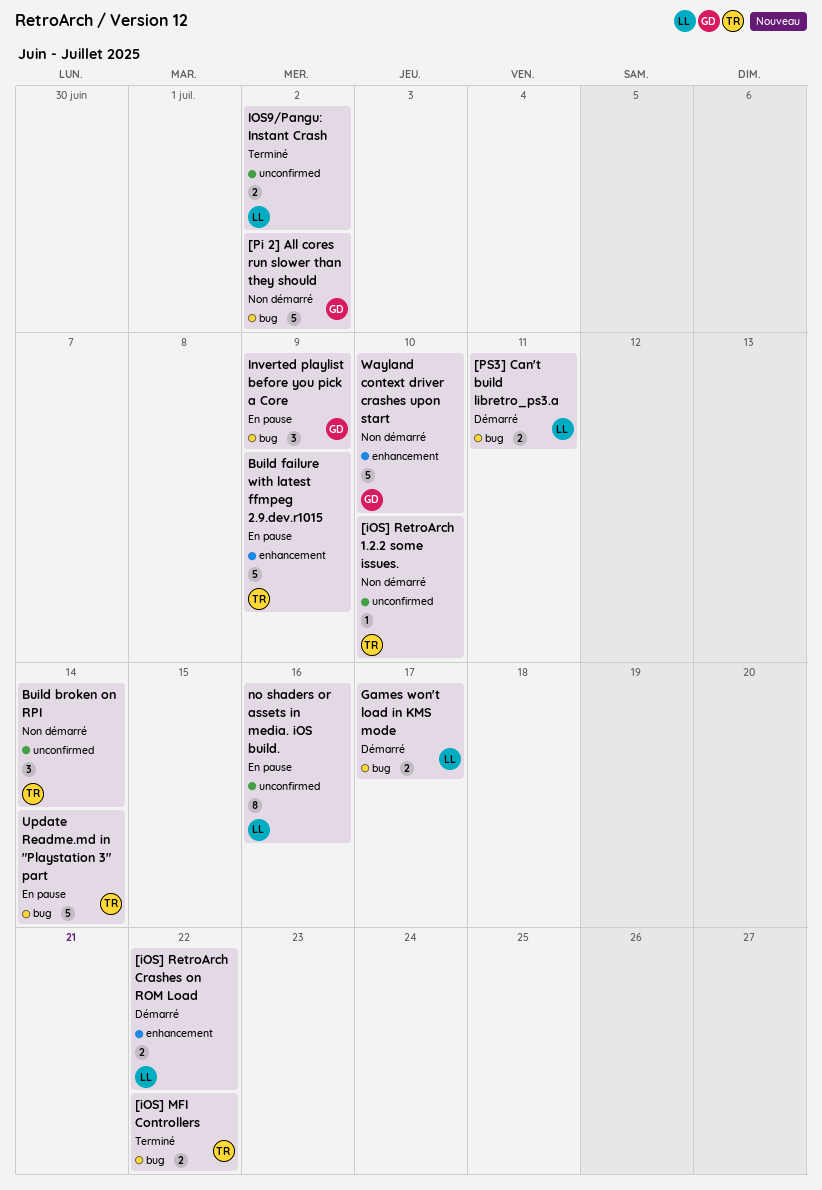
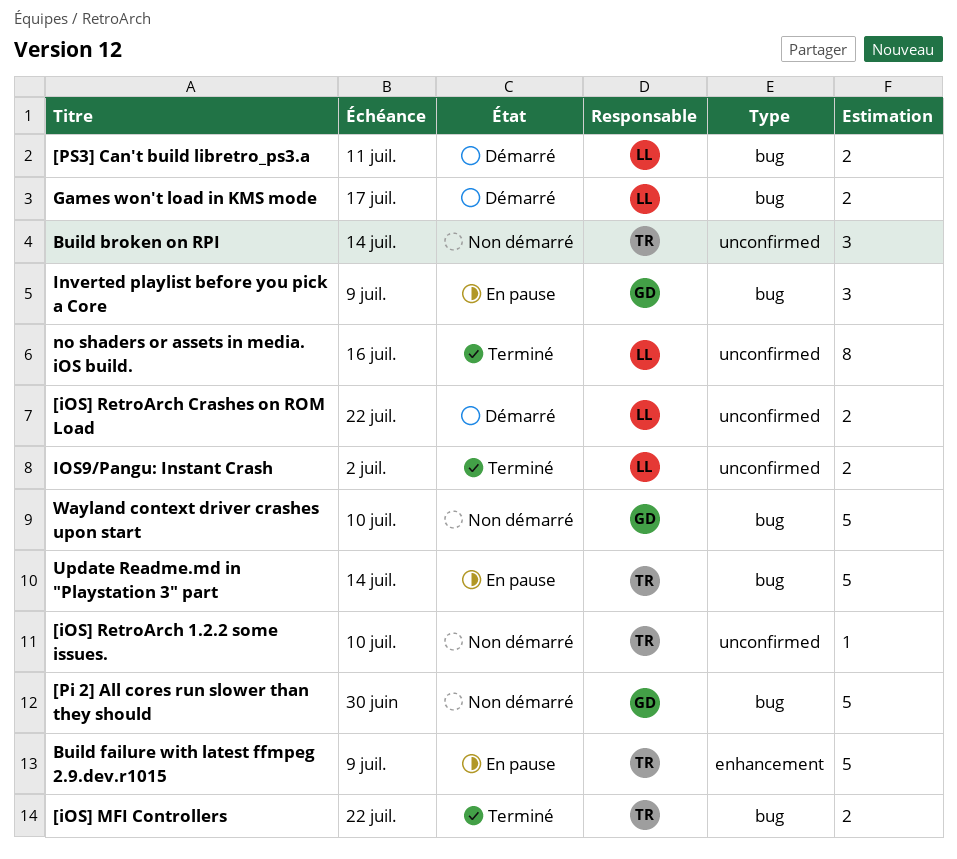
[iOS] RetroArch Crashes on ROM Load, label: enhancement -> unconfirmed
[Pi 2] All cores run slower than they should, due: Jul 2 -> Jun 30
no shaders or assets in media. iOS build., status: En pause -> Terminé
Wayland context driver crashes upon start, label: enhancement -> bug

